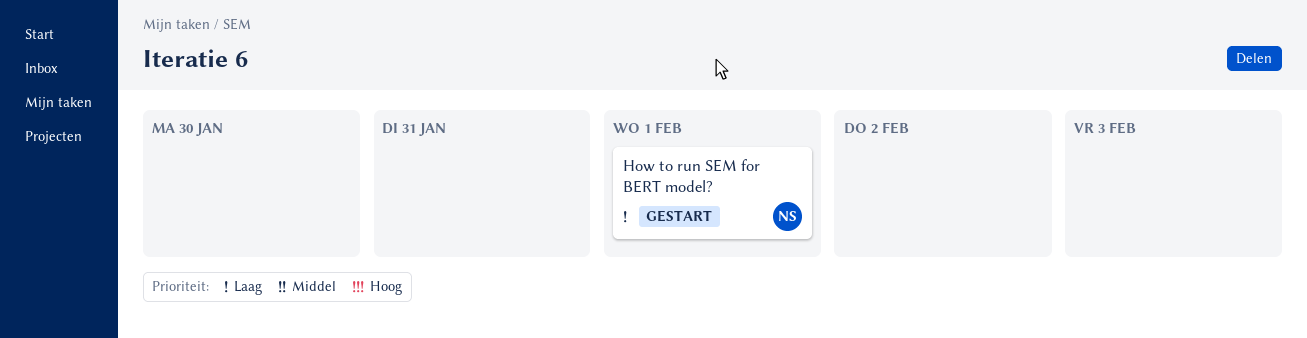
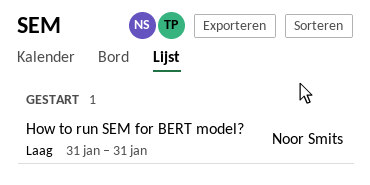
How to run SEM for BERT model?, due: Feb 1 -> Jan 31

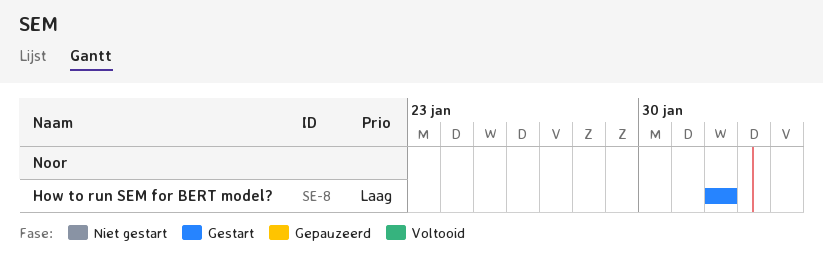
How to run SEM for BERT model?, start: Jan 31 -> Feb 1
How to run SEM for BERT model?, due: Jan 31 -> Feb 1

